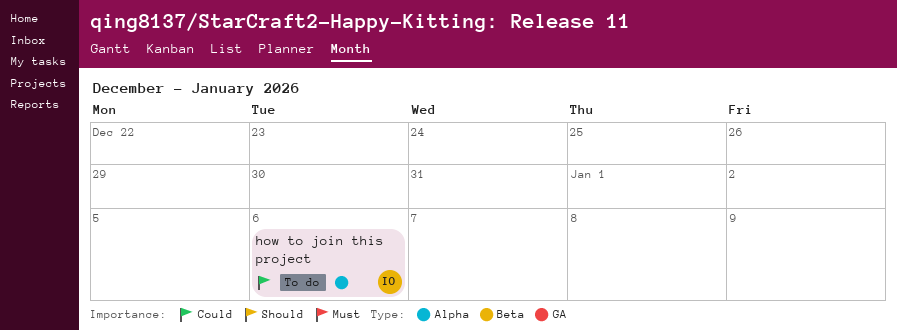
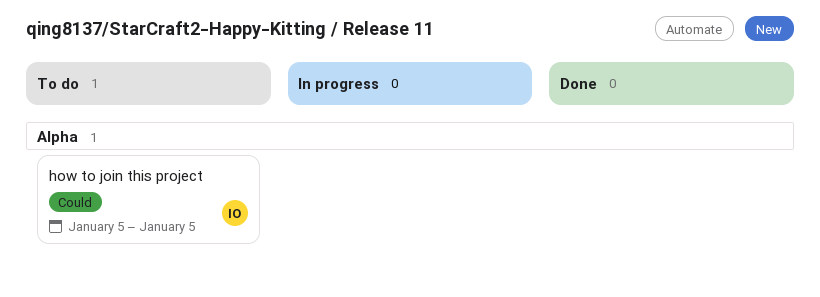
how to join this project, due: Jan 6 -> Jan 5

